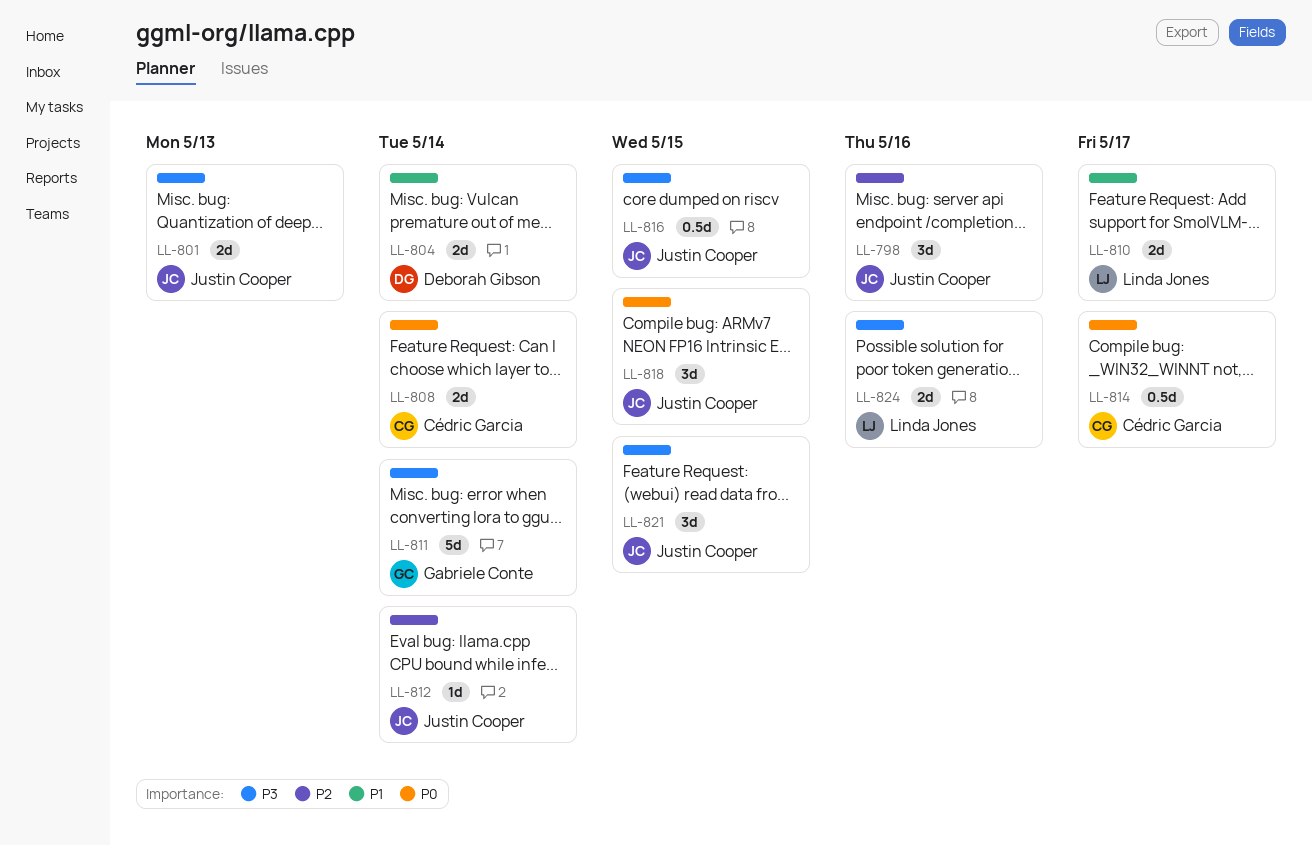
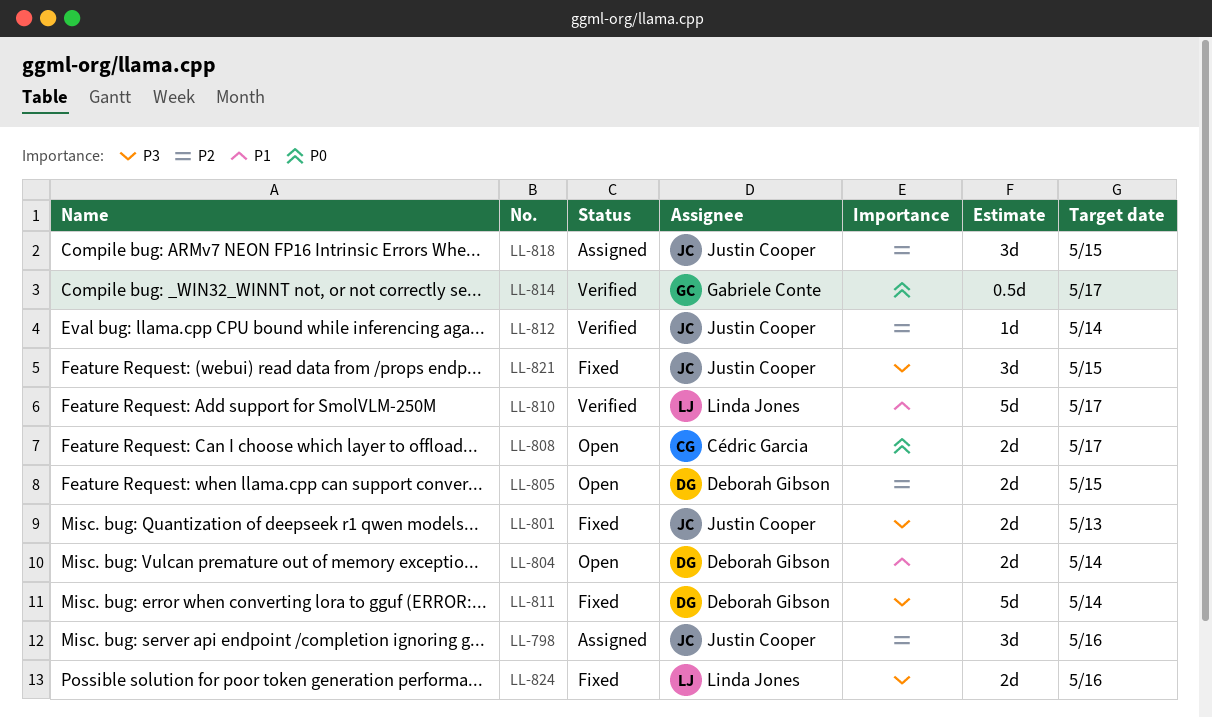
LL-805: none -> present
LL-808, due: May 14 -> May 17
LL-810, estimate: 2d -> 5d
LL-811, owner: Gabriele Conte -> Deborah Gibson
LL-814, owner: Cédric Garcia -> Gabriele Conte
LL-816: present -> none
LL-818, priority: P0 -> P2

